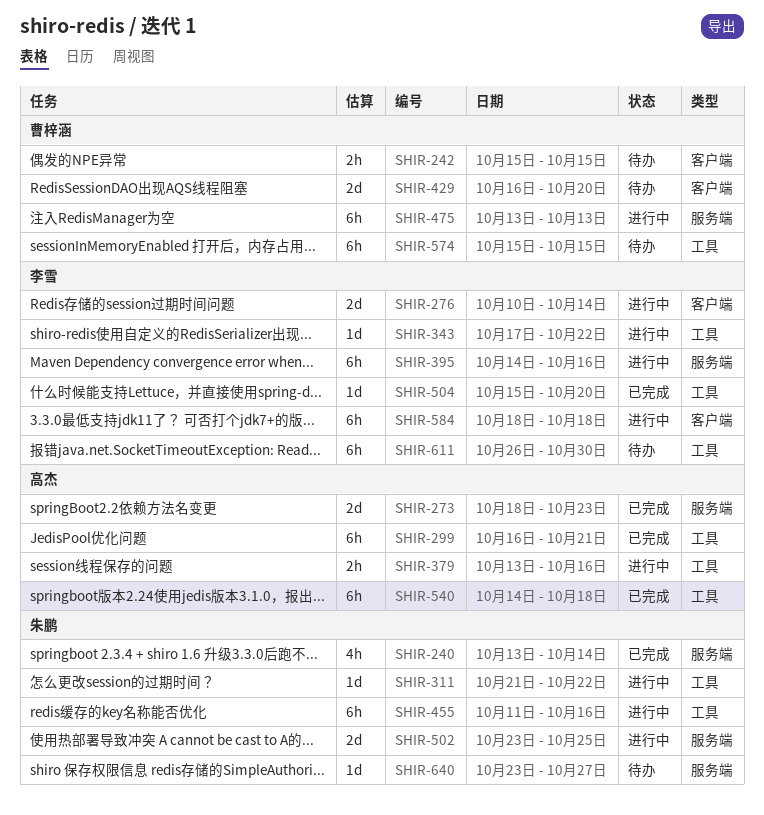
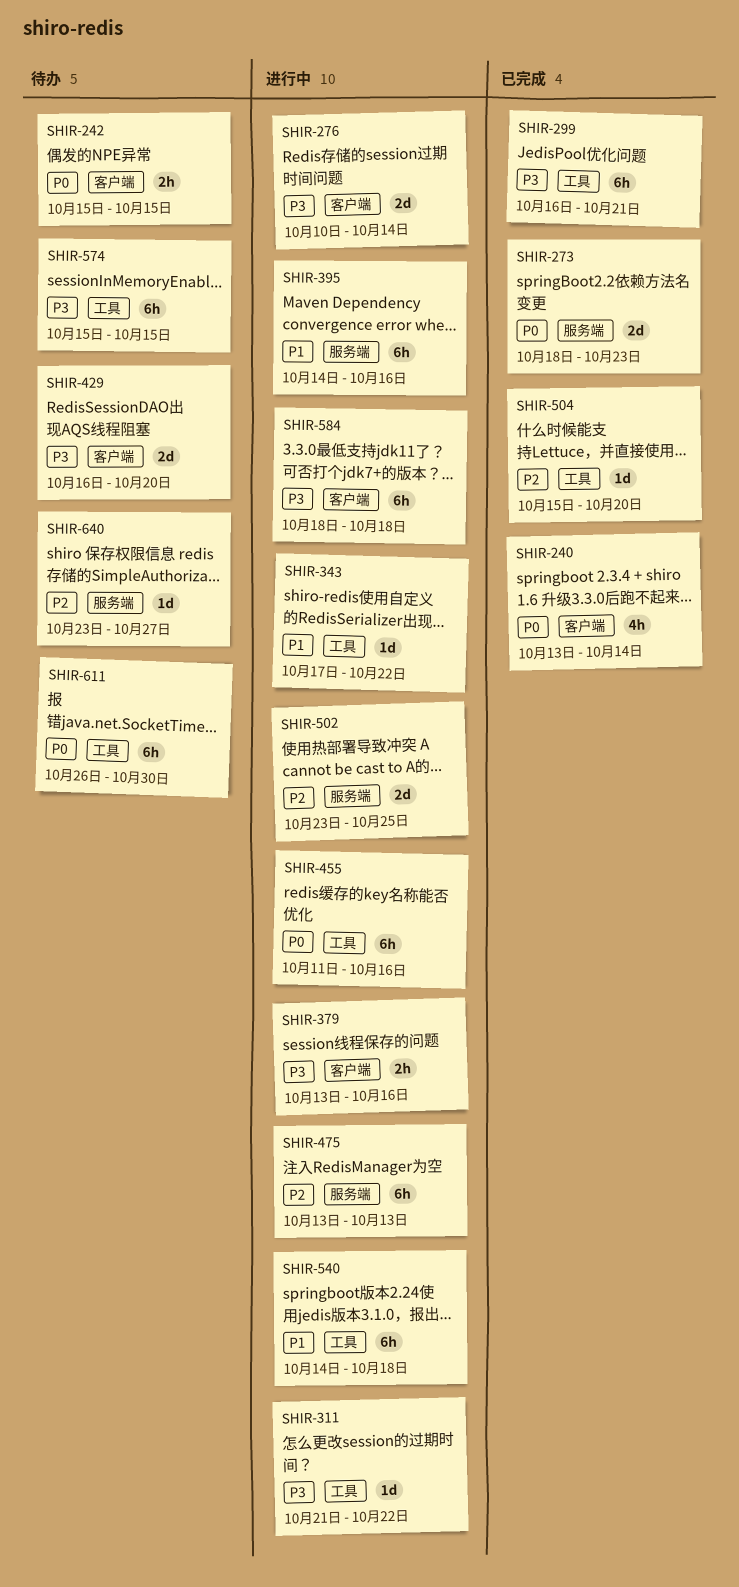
SHIR-240, label: 服务端 -> 客户端
SHIR-379, label: 工具 -> 客户端
SHIR-540, status: 已完成 -> 进行中

